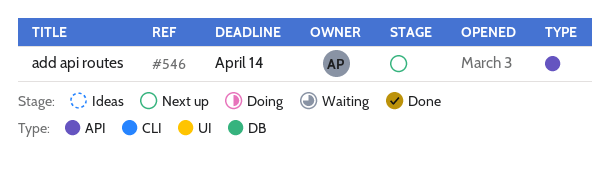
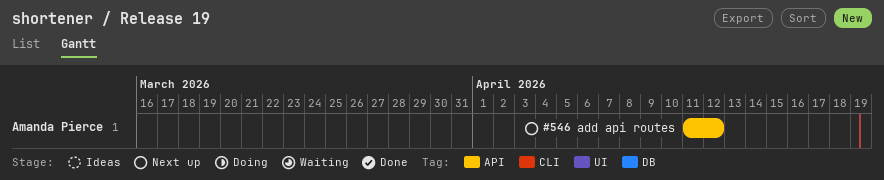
#546, due: Apr 14 -> Apr 12

